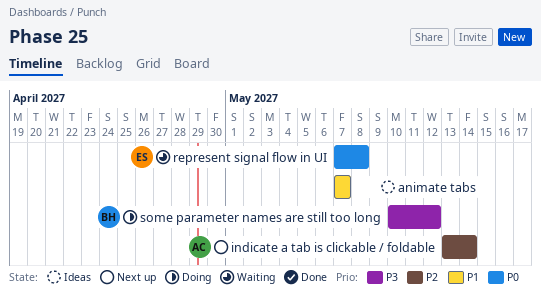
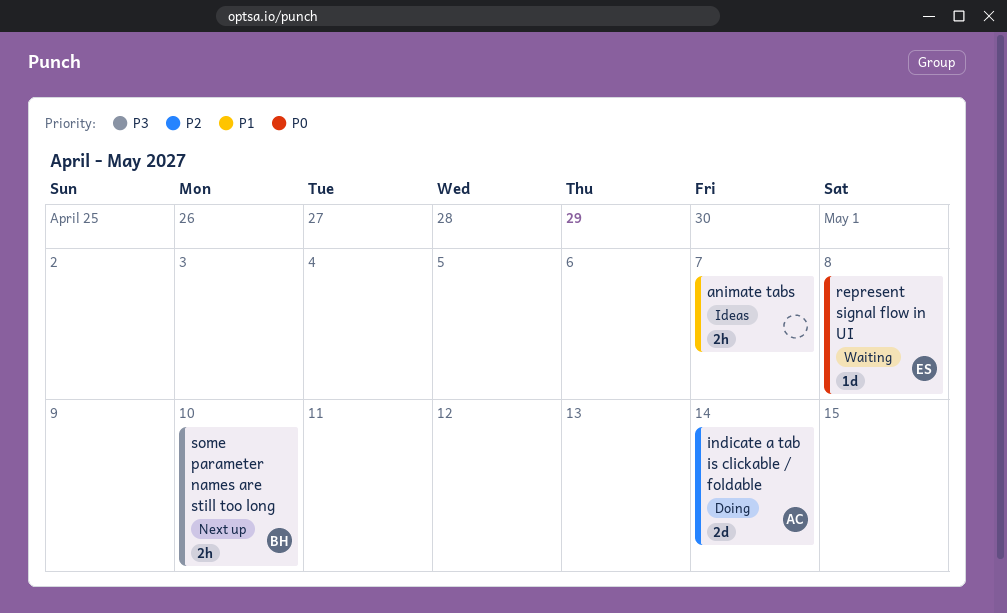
indicate a tab is clickable / foldable, status: Next up -> Doing
some parameter names are still too long, status: Doing -> Next up
some parameter names are still too long, due: May 12 -> May 10

